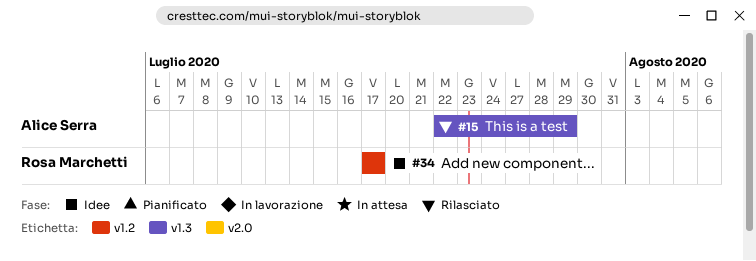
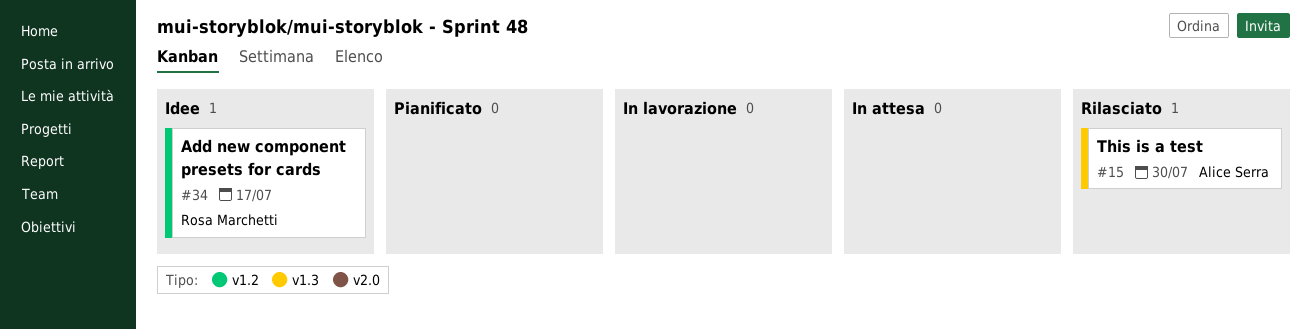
#15, due: Jul 29 -> Jul 30

